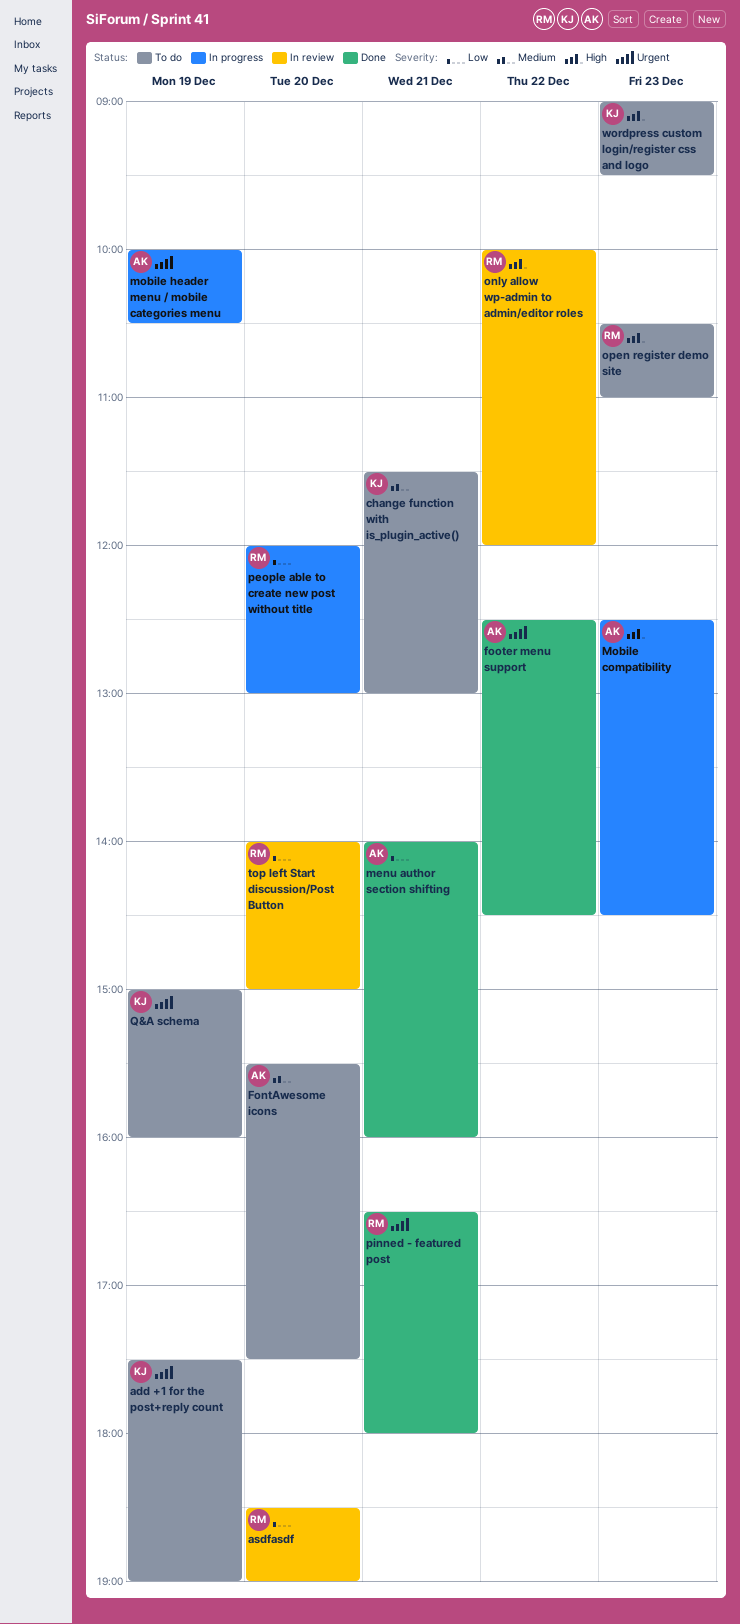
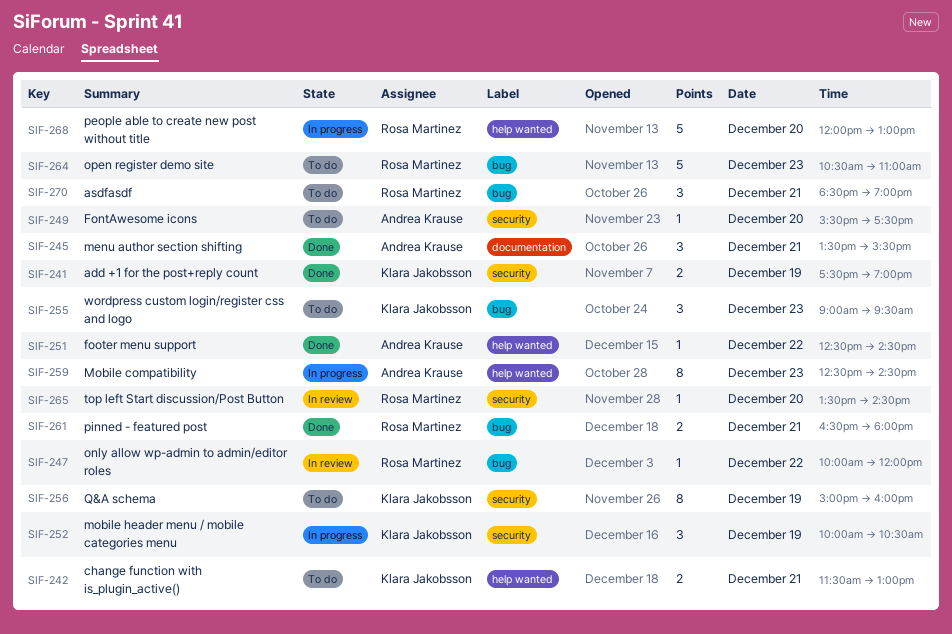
add +1 for the post+reply count, status: To do -> Done
asdfasdf, status: In review -> To do
asdfasdf, day: Dec 20 -> Dec 21
menu author section shifting, begins: 14:00 -> 13:30
menu author section shifting, ends: 16:00 -> 15:30
mobile header menu / mobile categories menu, owner: Andrea Krause -> Klara Jakobsson
top left Start discussion/Post Button, begins: 14:00 -> 13:30
top left Start discussion/Post Button, ends: 15:00 -> 14:30

